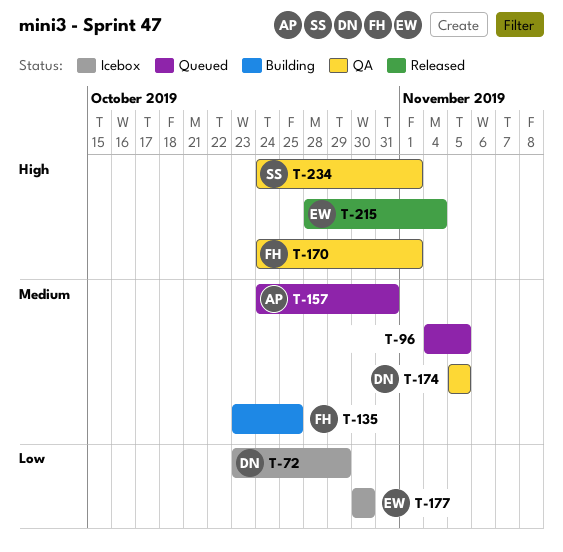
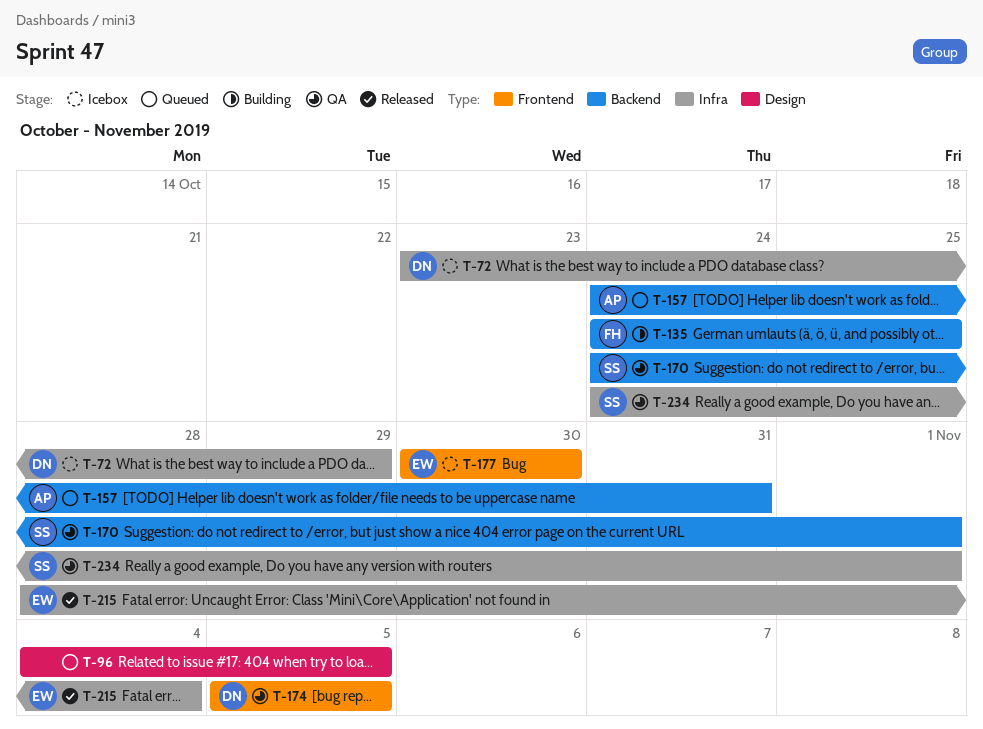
T-135, start: Oct 23 -> Oct 24
T-170, owner: FH -> SS

